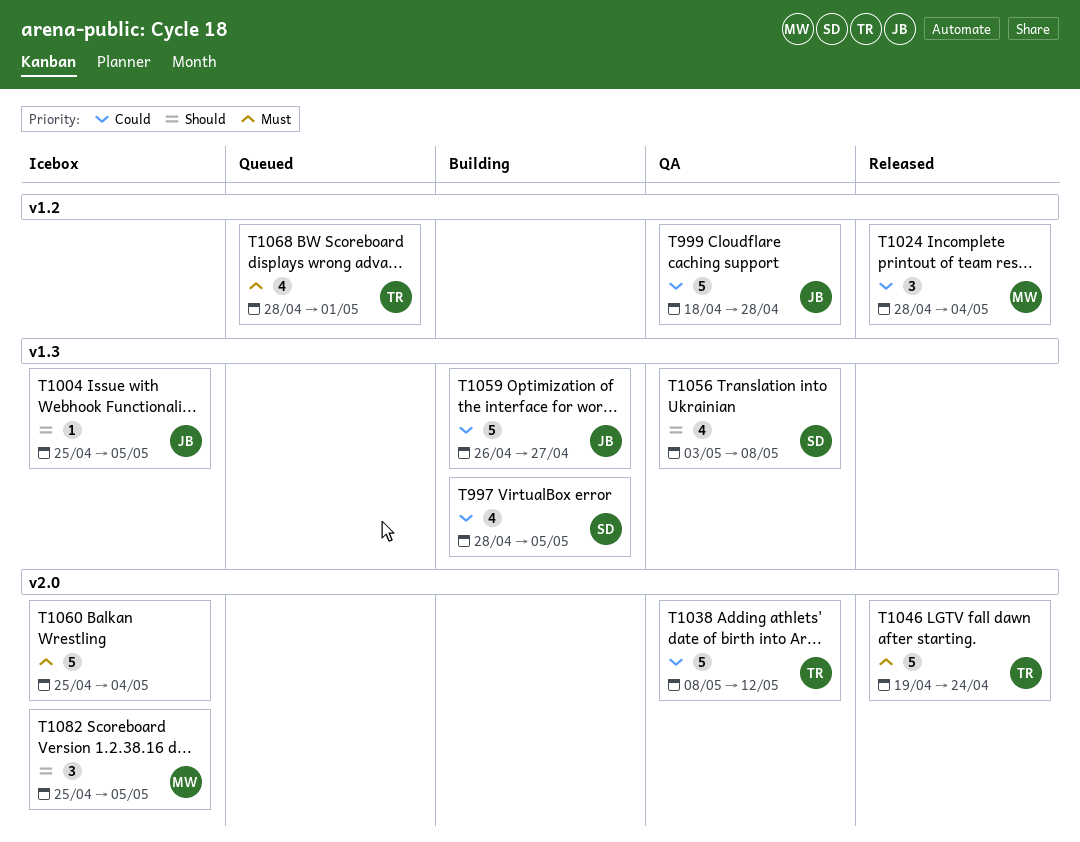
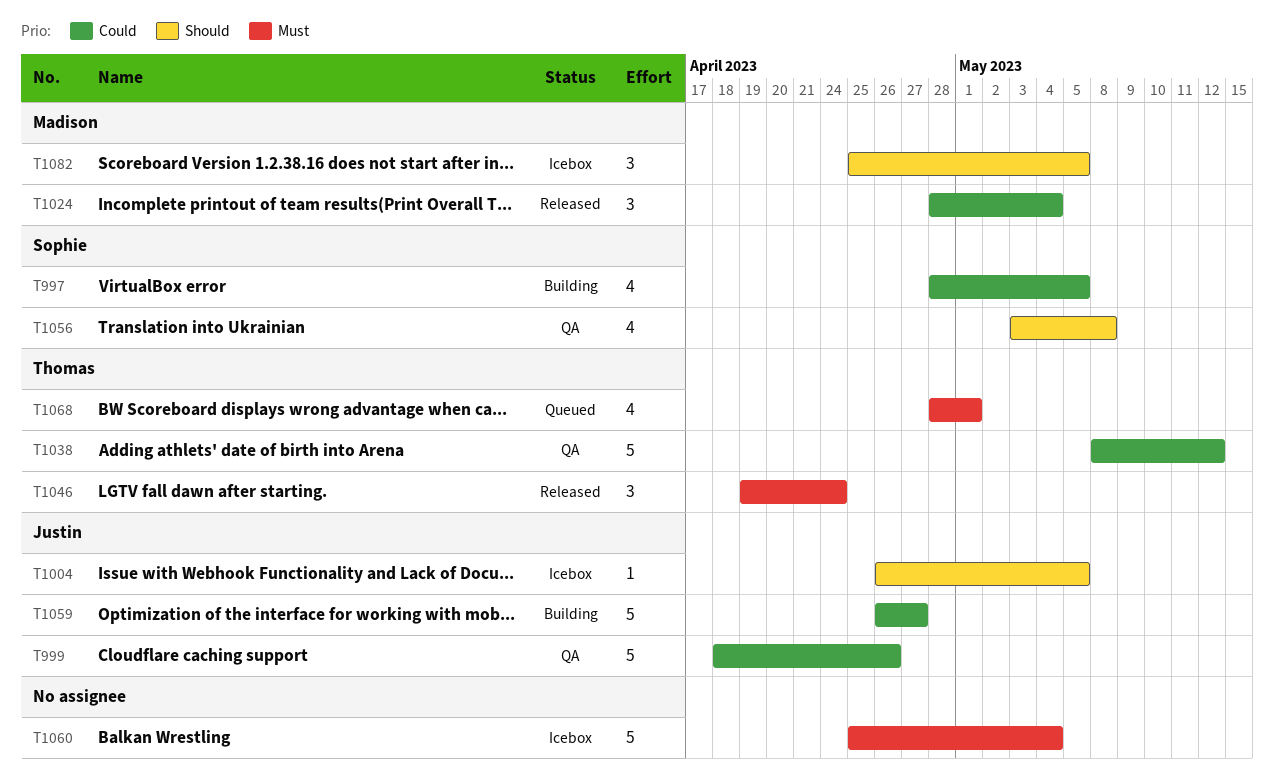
T999, due: Apr 28 -> Apr 26
T1004, start: Apr 25 -> Apr 26
T1046, estimate: 5 -> 3

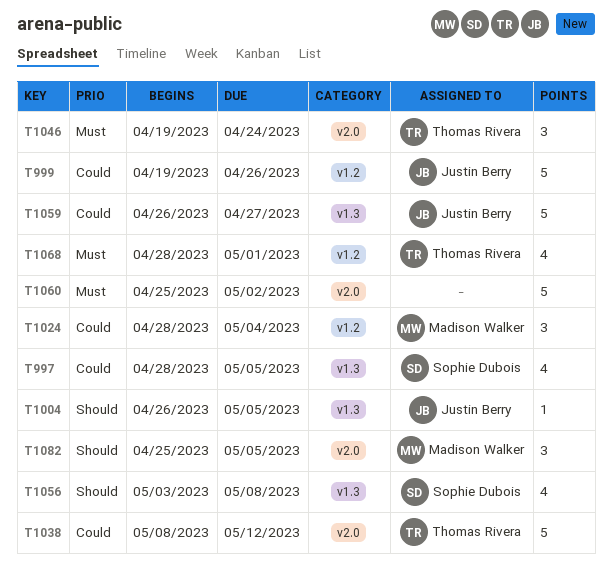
T999, start: Apr 18 -> Apr 19
T1060, due: May 4 -> May 2

